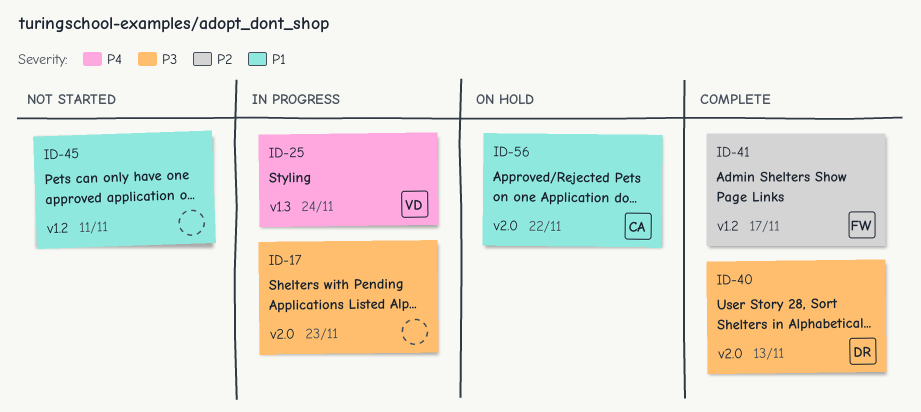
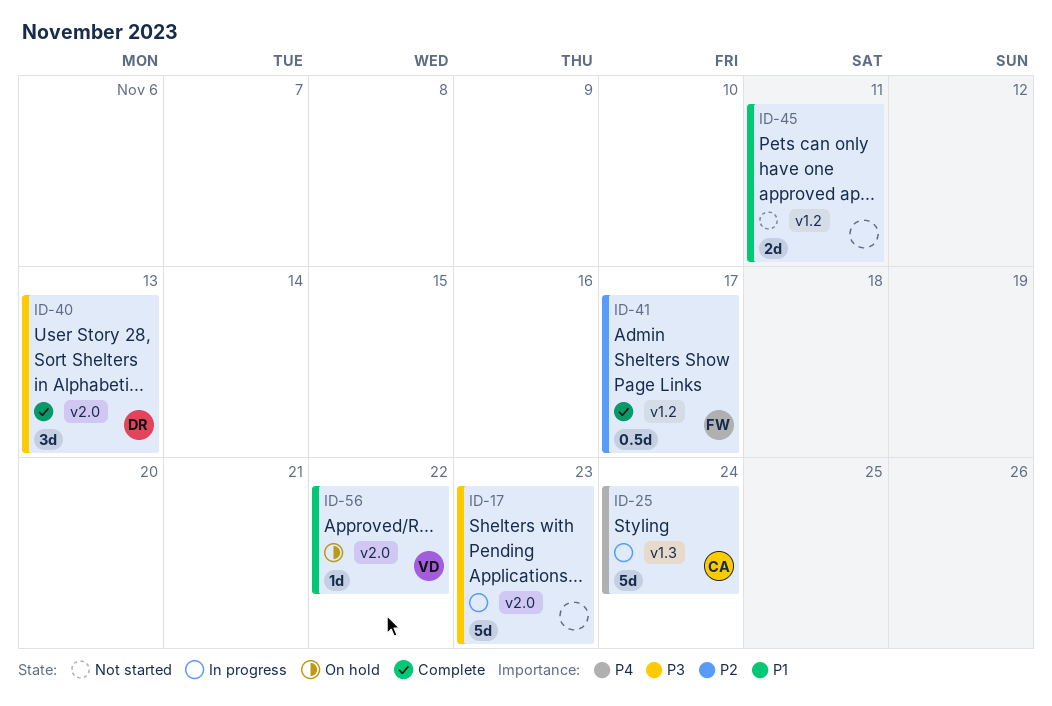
ID-25, owner: VD -> CA
ID-56, owner: CA -> VD

